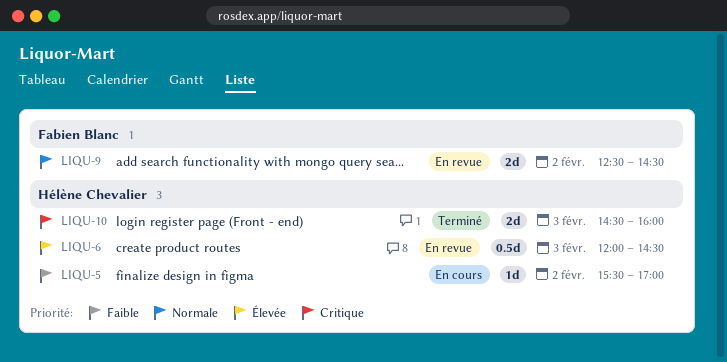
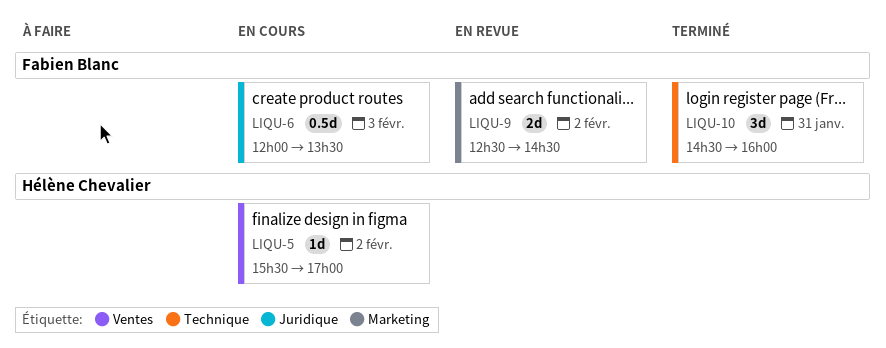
LIQU-6, status: En revue -> En cours
LIQU-6, owner: Hélène Chevalier -> Fabien Blanc
LIQU-6, ends: 14:30 -> 13:30
LIQU-10, owner: Hélène Chevalier -> Fabien Blanc
LIQU-10, estimate: 2d -> 3d
LIQU-10, day: Feb 3 -> Jan 31

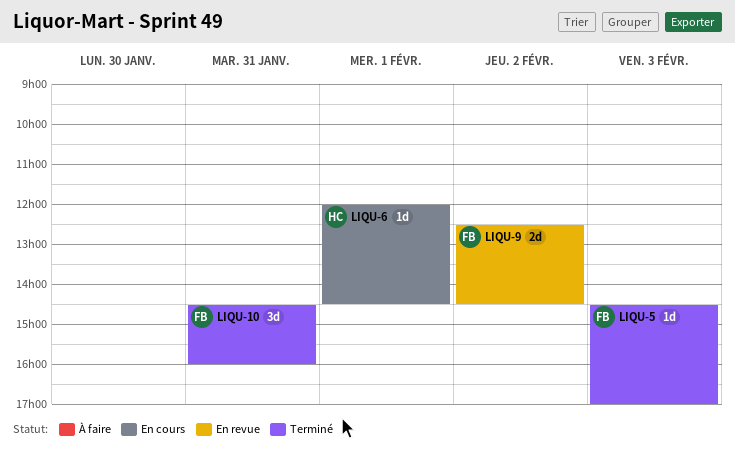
LIQU-5, status: En cours -> Terminé
LIQU-5, owner: Hélène Chevalier -> Fabien Blanc
LIQU-5, day: Feb 2 -> Feb 3
LIQU-5, begins: 15:30 -> 14:30
LIQU-6, owner: Fabien Blanc -> Hélène Chevalier
LIQU-6, estimate: 0.5d -> 1d
LIQU-6, day: Feb 3 -> Feb 1
LIQU-6, ends: 13:30 -> 14:30

